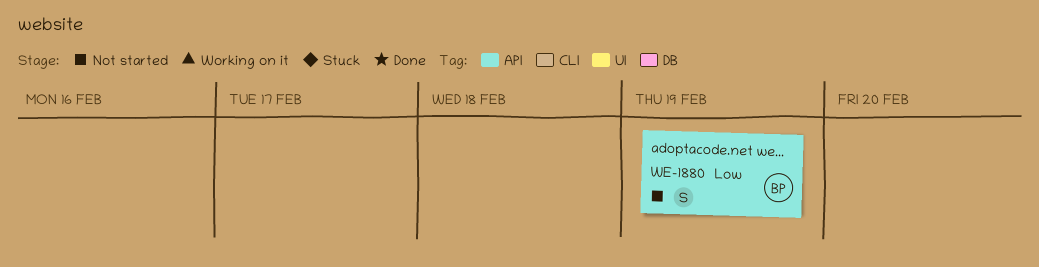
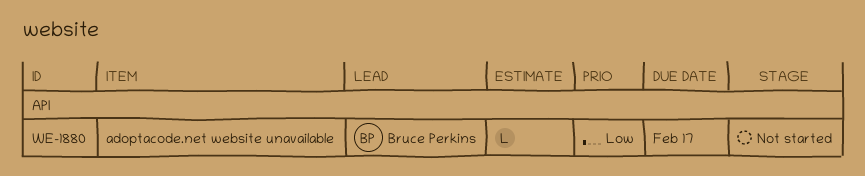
WE-1880, estimate: S -> L
WE-1880, due: Feb 19 -> Feb 17

